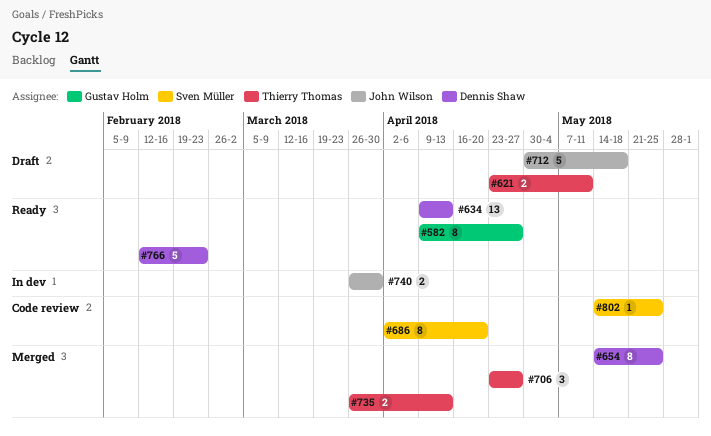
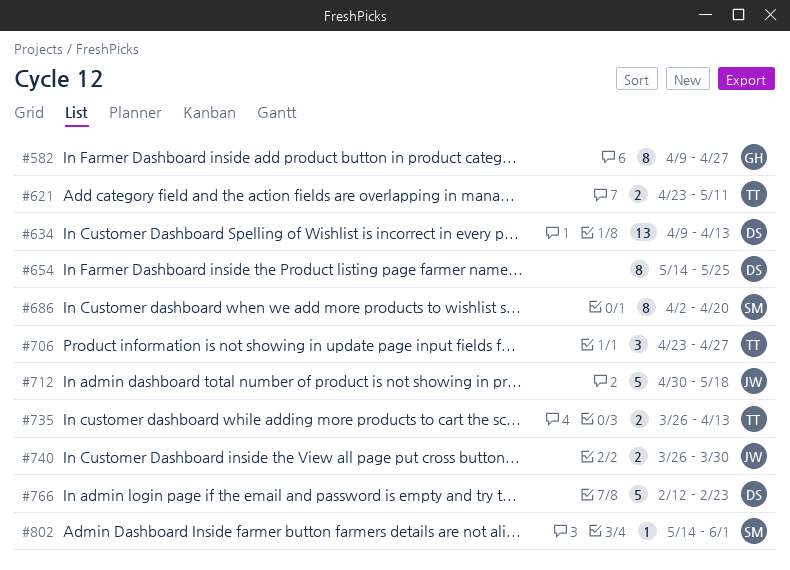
#802, due: May 25 -> Jun 1

